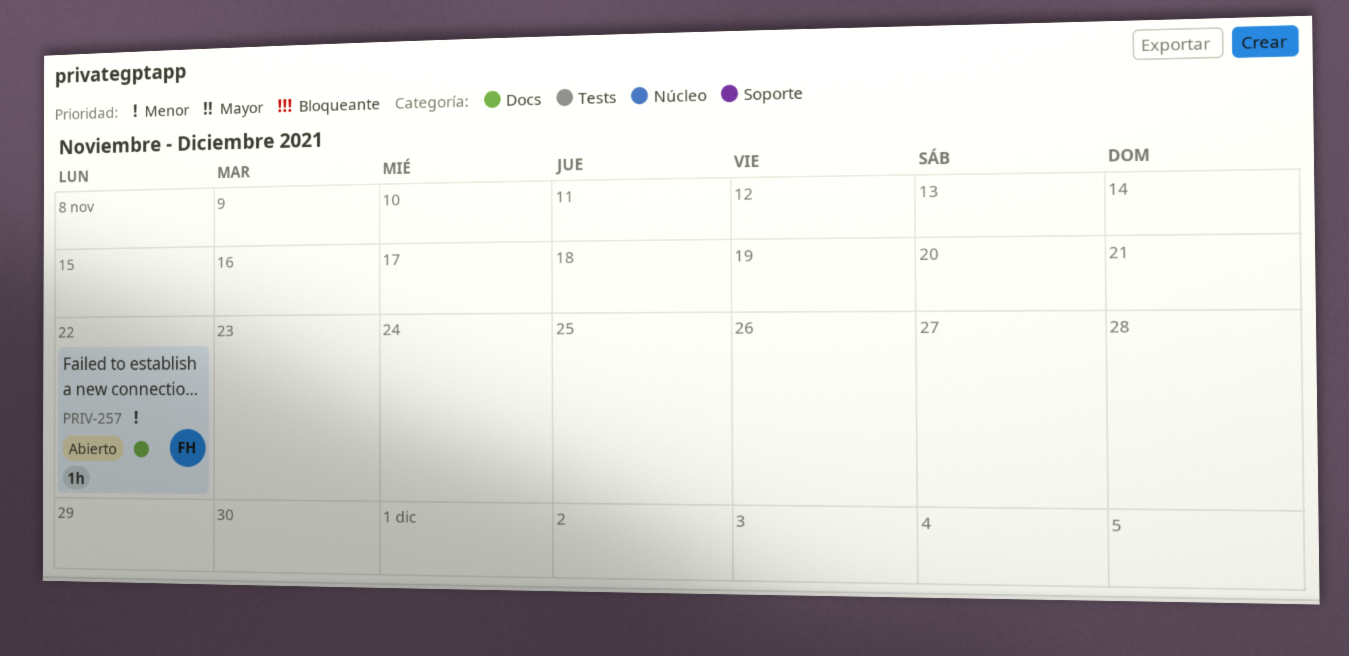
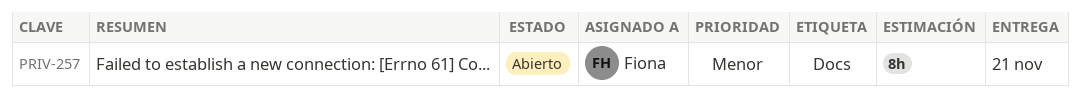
PRIV-257, estimate: 1h -> 8h
PRIV-257, due: Nov 22 -> Nov 21

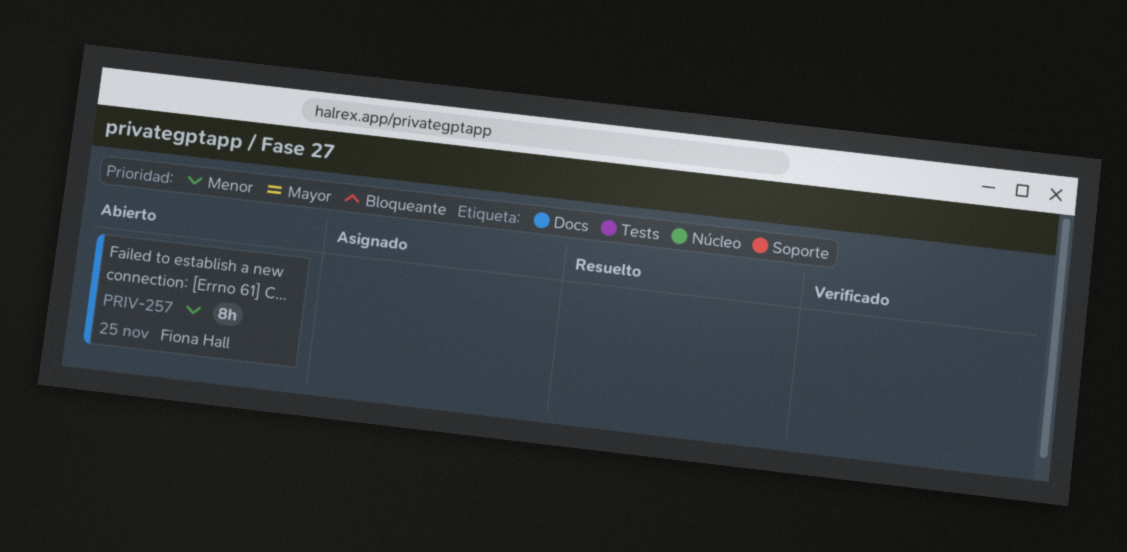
PRIV-257, due: Nov 21 -> Nov 25

